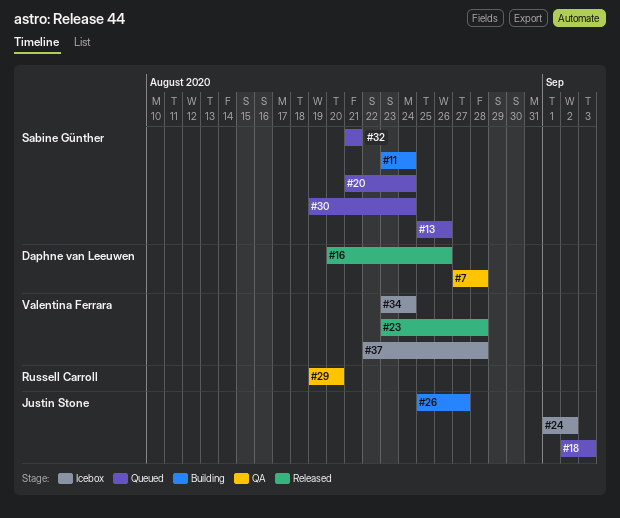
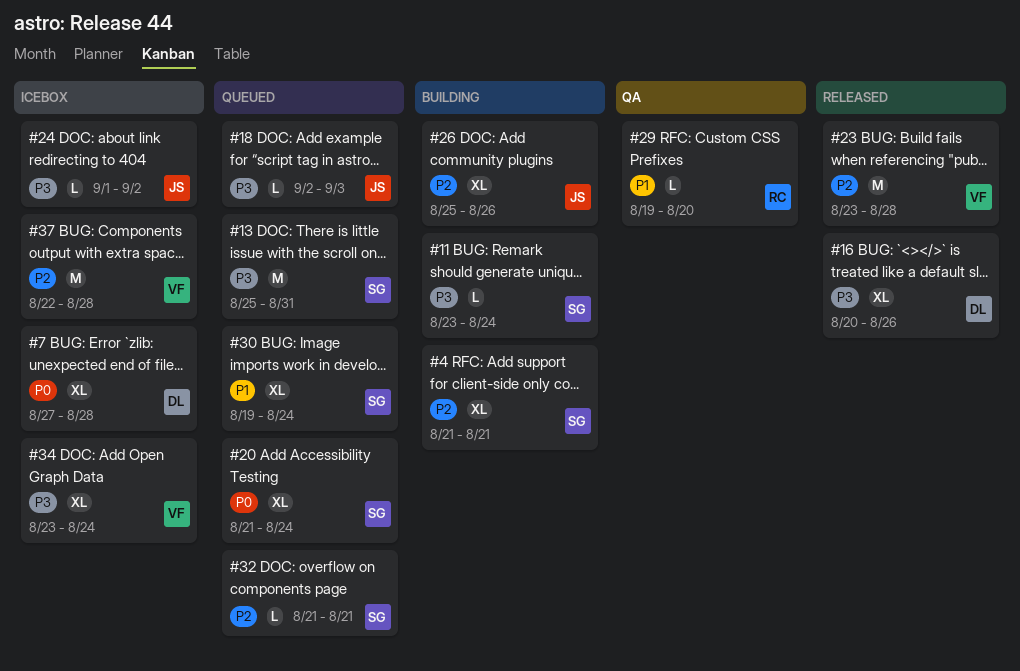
#4: none -> present
#7, status: QA -> Icebox
#13, due: Aug 26 -> Aug 31
#26, due: Aug 27 -> Aug 26

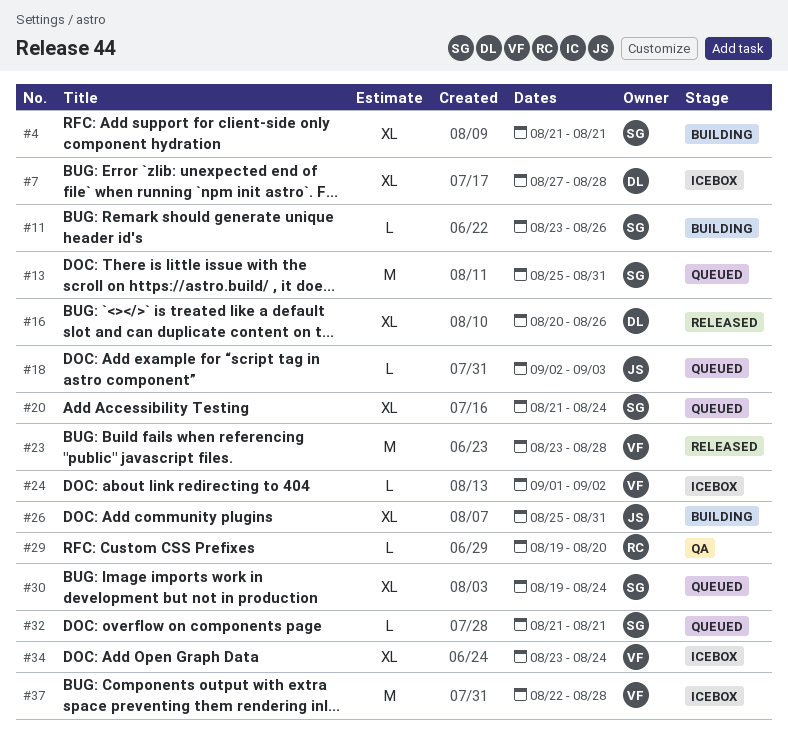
#11, due: Aug 24 -> Aug 26
#24, owner: JS -> VF
#26, due: Aug 26 -> Aug 31

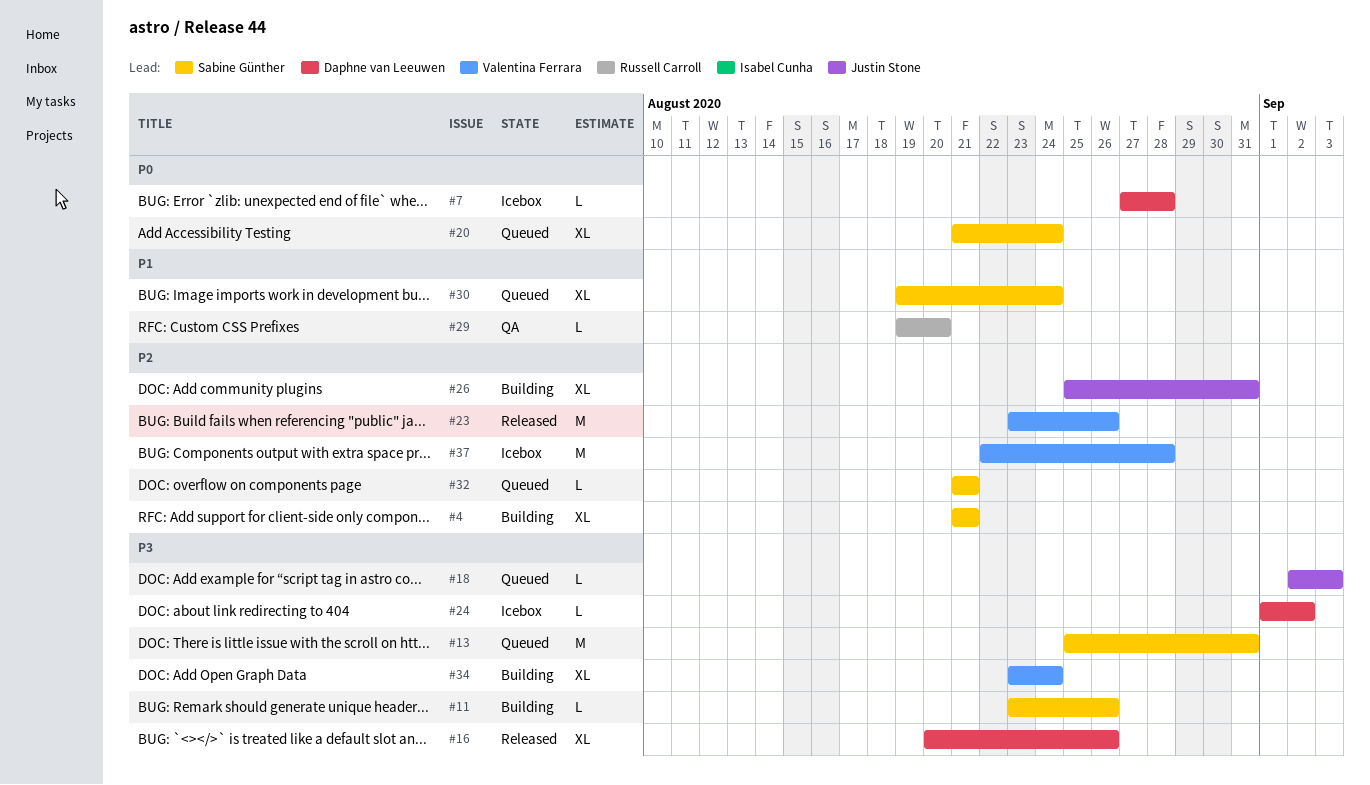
#7, estimate: XL -> L
#23, due: Aug 28 -> Aug 26
#24, owner: Valentina Ferrara -> Daphne van Leeuwen
#34, status: Icebox -> Building

